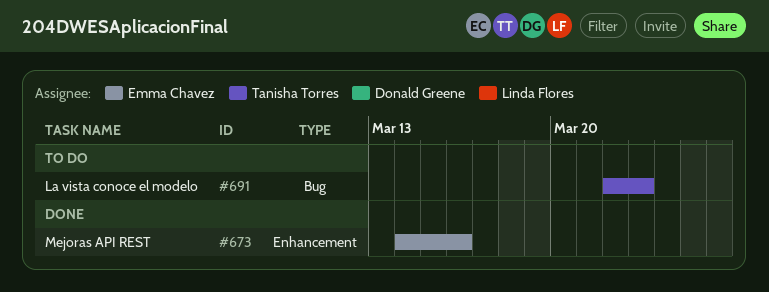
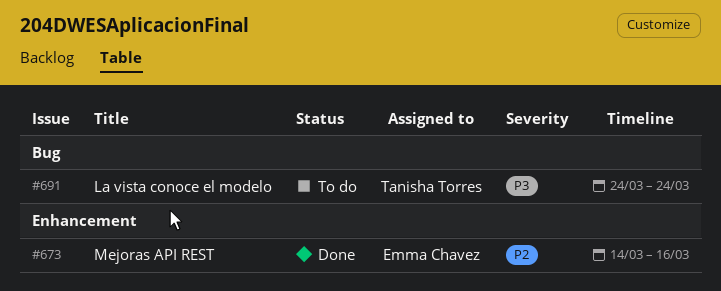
#691, start: Mar 22 -> Mar 24
#691, due: Mar 23 -> Mar 24

